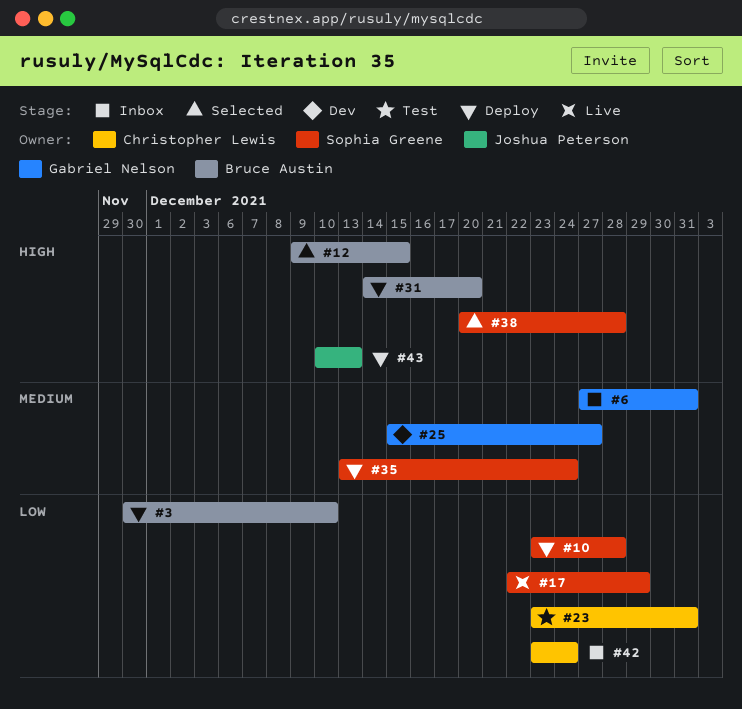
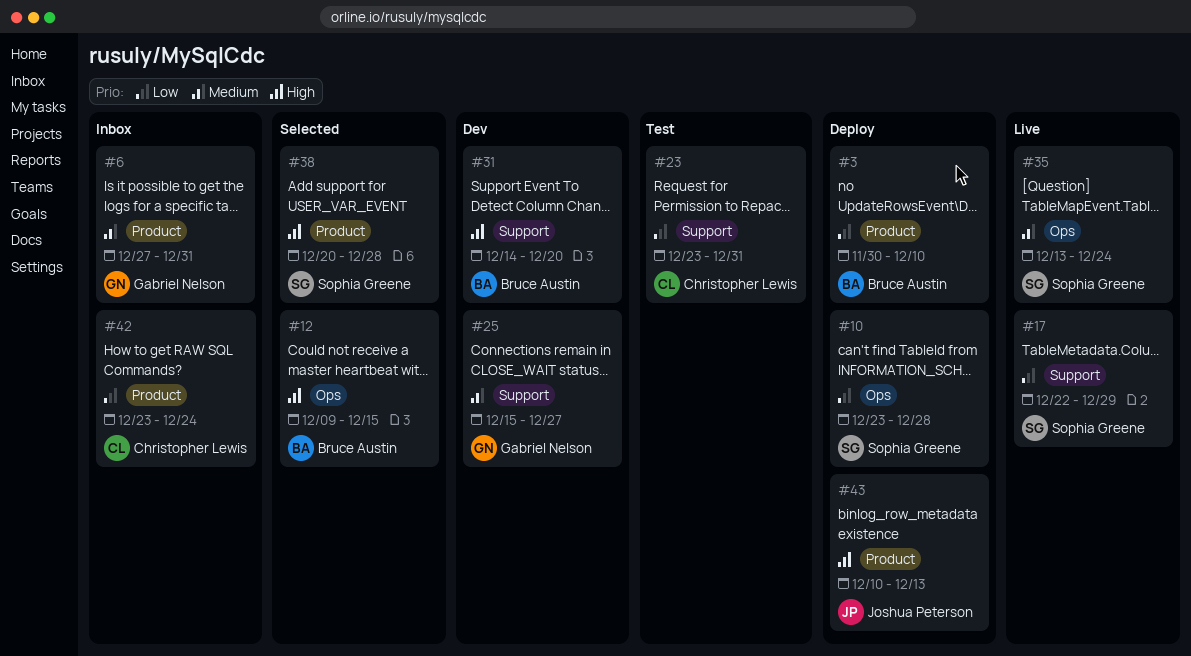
#31, status: Deploy -> Dev
#35, status: Deploy -> Live

